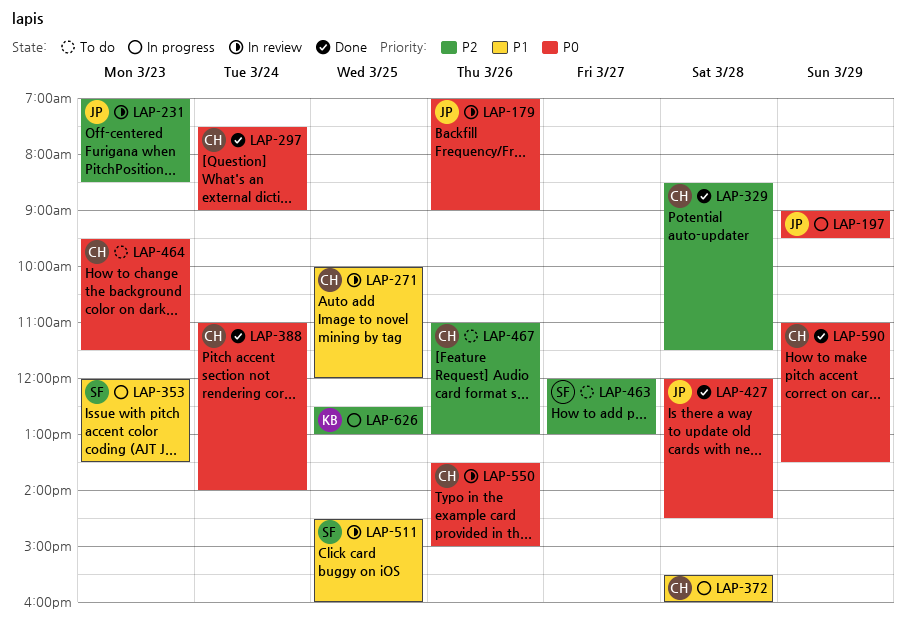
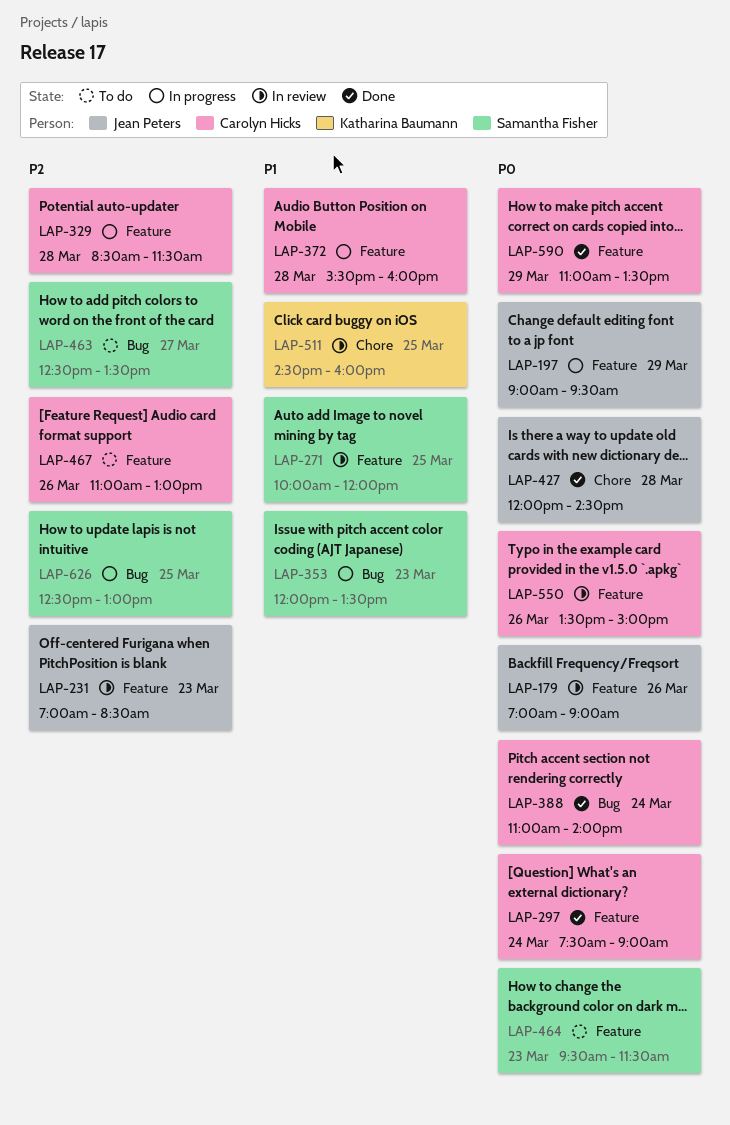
LAP-271, owner: Carolyn Hicks -> Samantha Fisher
LAP-329, status: Done -> In progress
LAP-463, begins: 12:00 -> 12:30
LAP-463, ends: 13:00 -> 13:30
LAP-464, owner: Carolyn Hicks -> Samantha Fisher
LAP-511, owner: Samantha Fisher -> Katharina Baumann
LAP-626, owner: Katharina Baumann -> Samantha Fisher

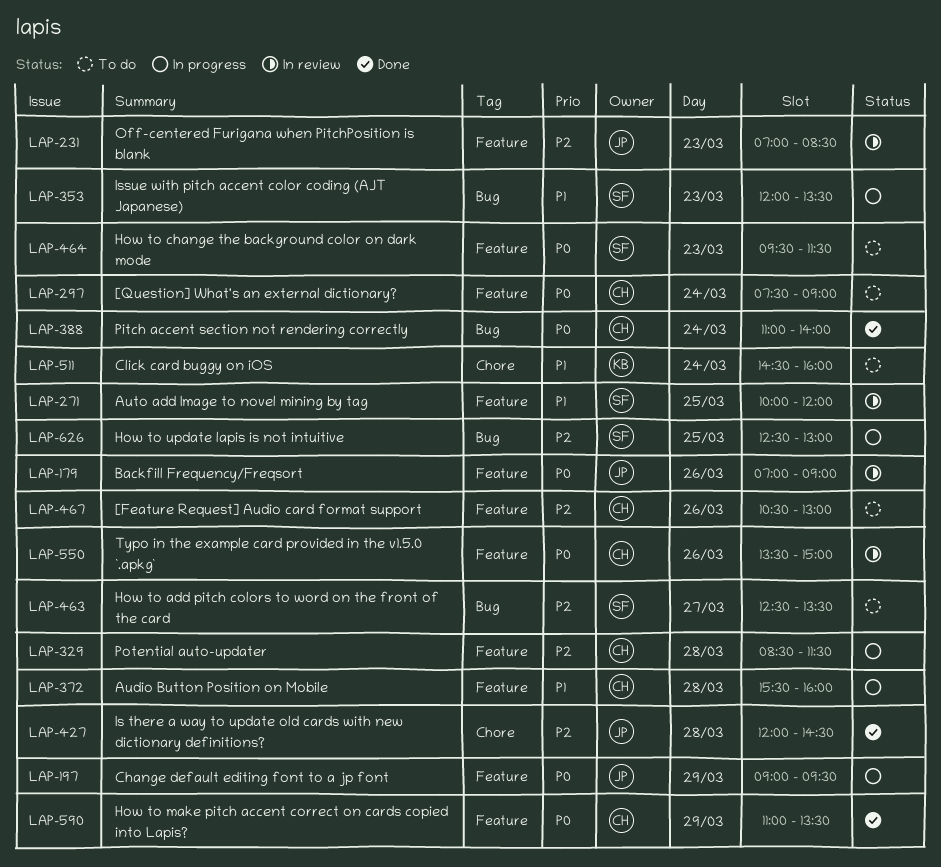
LAP-297, status: Done -> To do
LAP-427, priority: P0 -> P2
LAP-467, begins: 11:00 -> 10:30
LAP-511, status: In review -> To do
LAP-511, day: Mar 25 -> Mar 24

